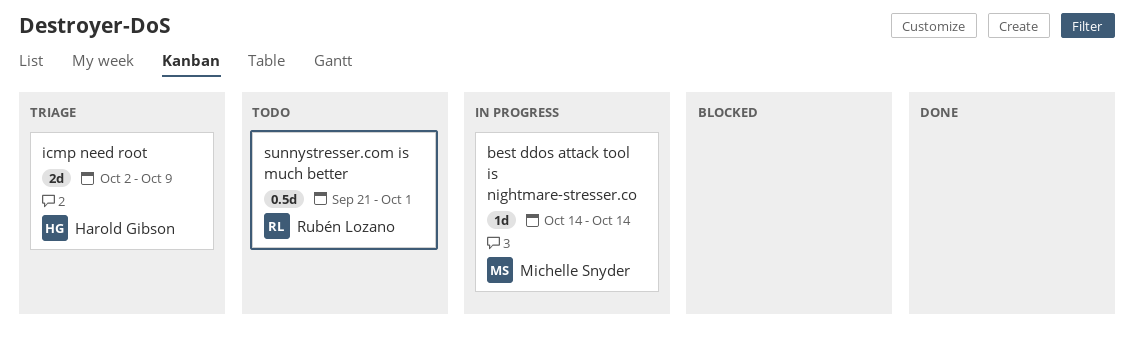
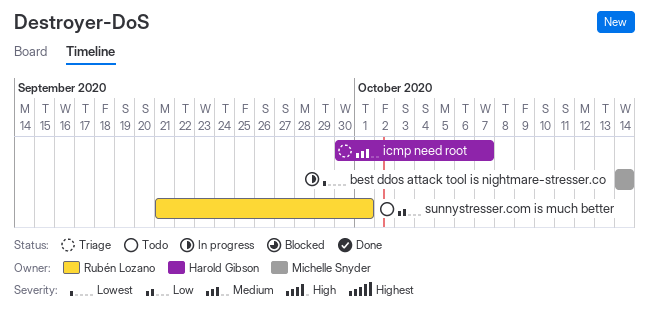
icmp need root, start: Oct 2 -> Sep 30
icmp need root, due: Oct 9 -> Oct 7

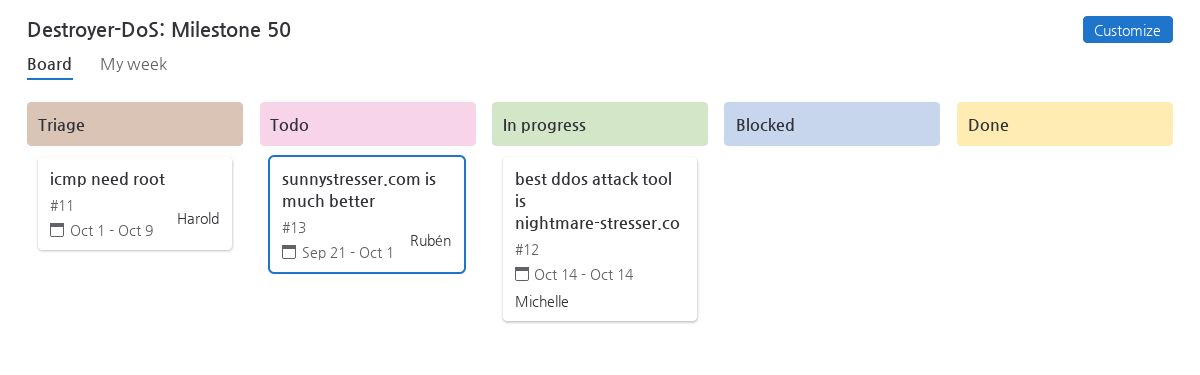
icmp need root, start: Sep 30 -> Oct 1
icmp need root, due: Oct 7 -> Oct 9

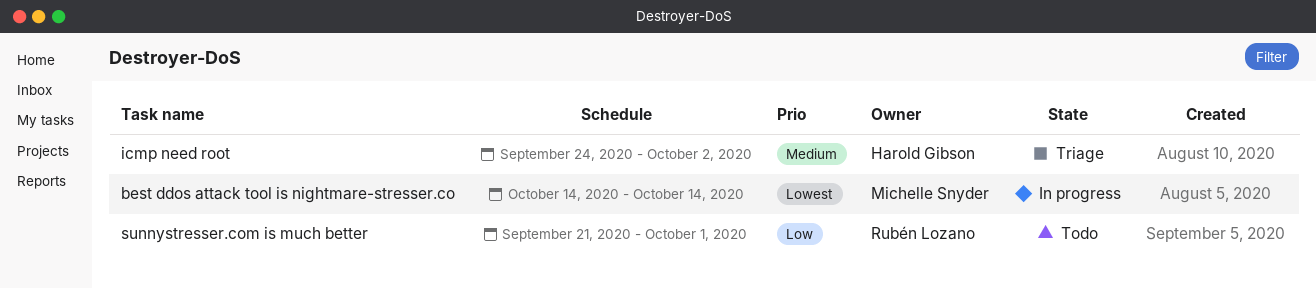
icmp need root, start: Oct 1 -> Sep 24
icmp need root, due: Oct 9 -> Oct 2

